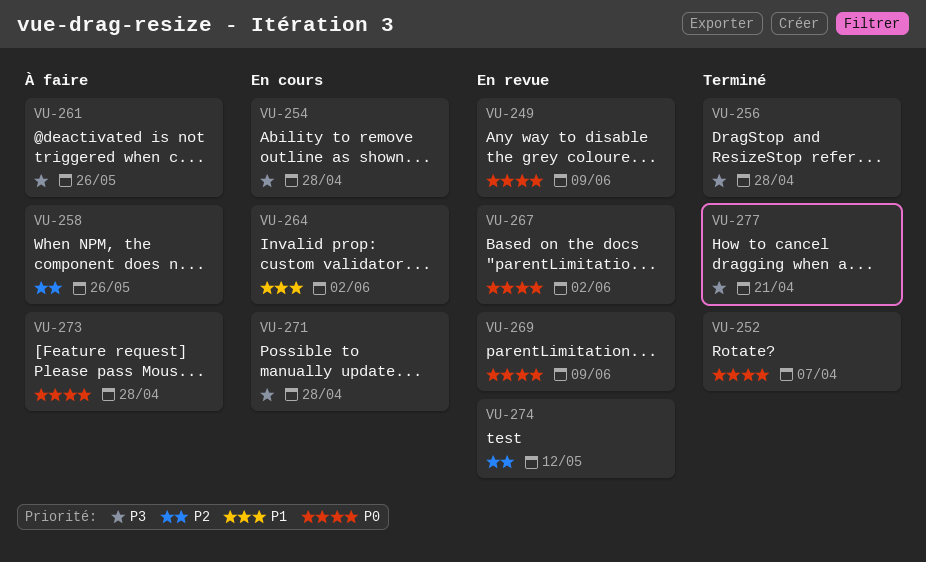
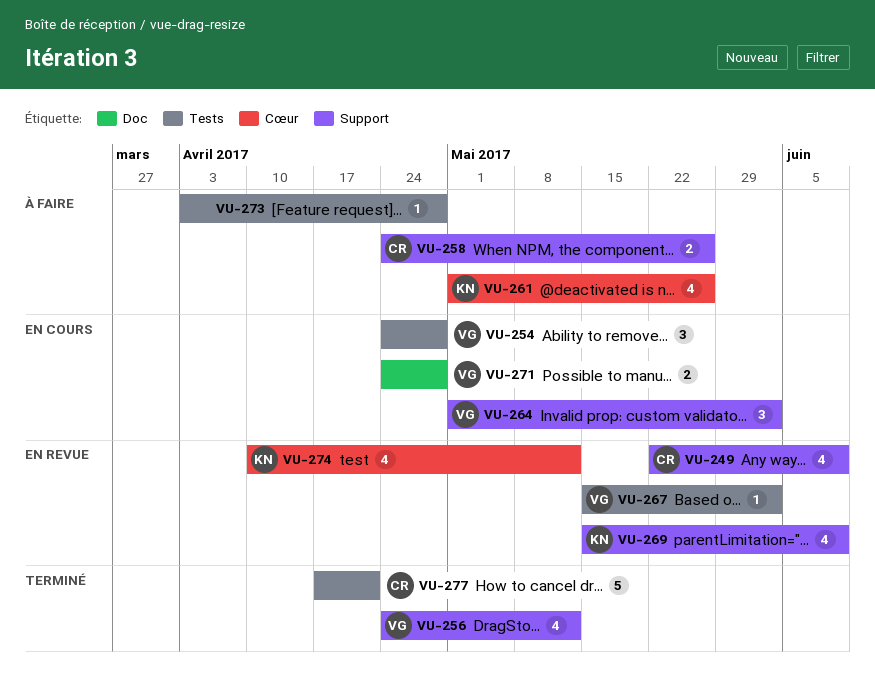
VU-252: present -> none
VU-256, due: Apr 28 -> May 12

